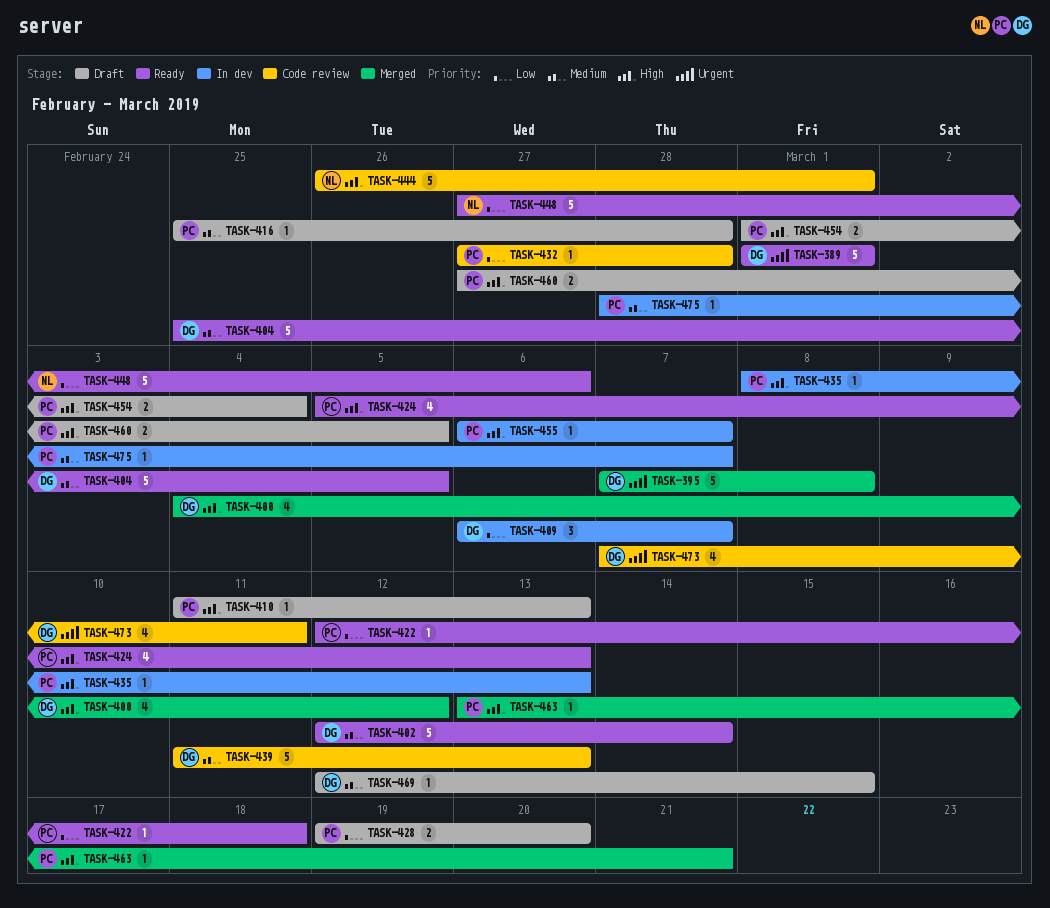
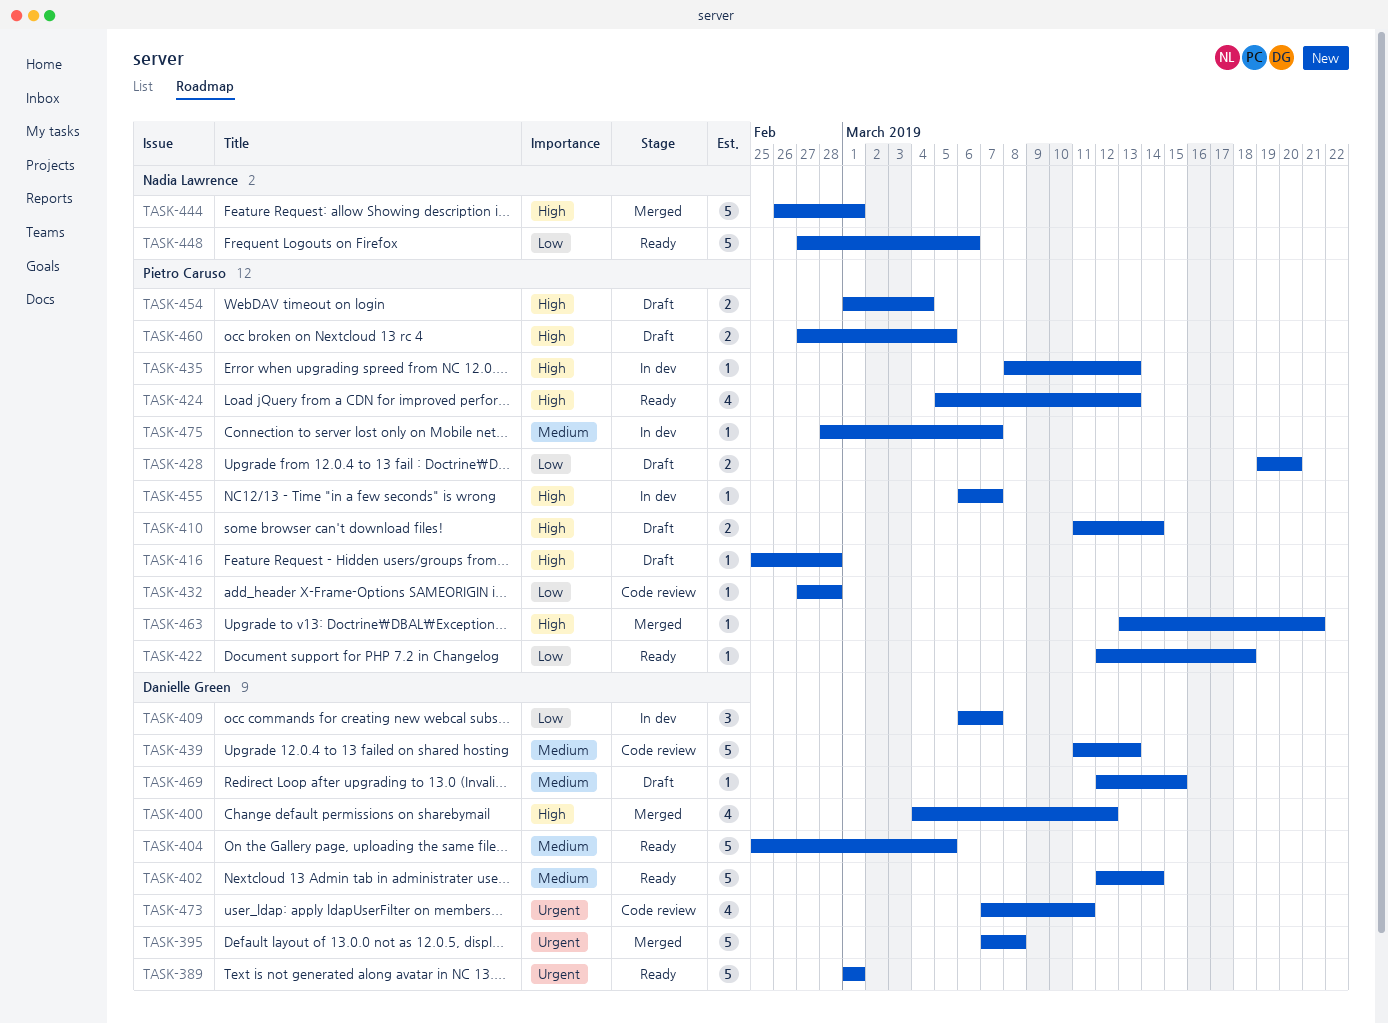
TASK-410, estimate: 1 -> 2
TASK-410, due: Mar 13 -> Mar 14
TASK-416, priority: Medium -> High
TASK-444, status: Code review -> Merged

